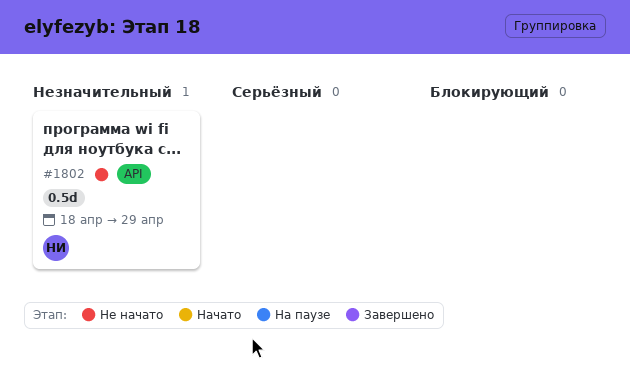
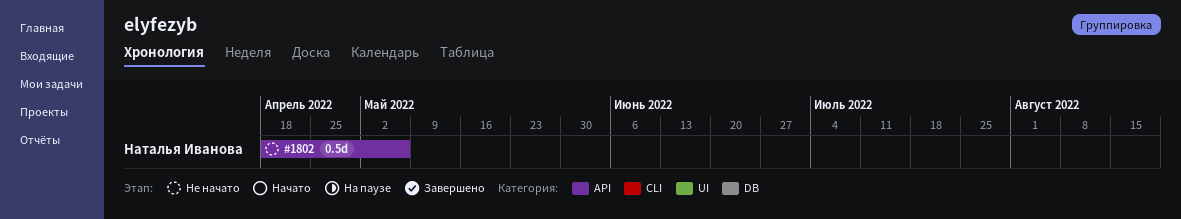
#1802, due: Apr 29 -> May 6

